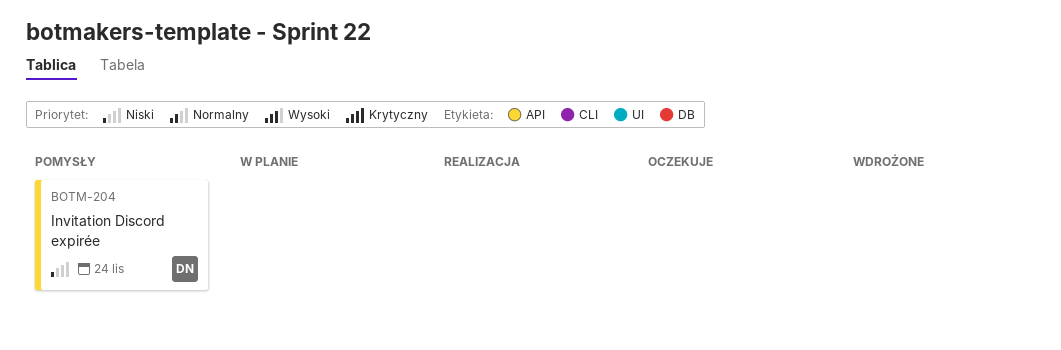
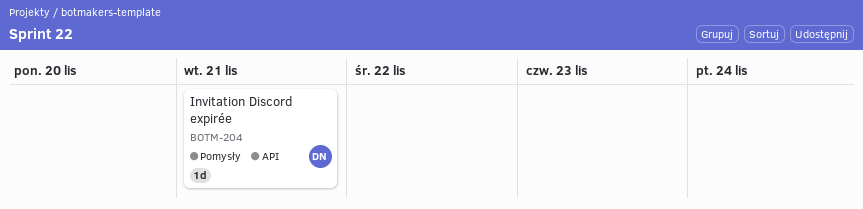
BOTM-204, due: Nov 24 -> Nov 21

